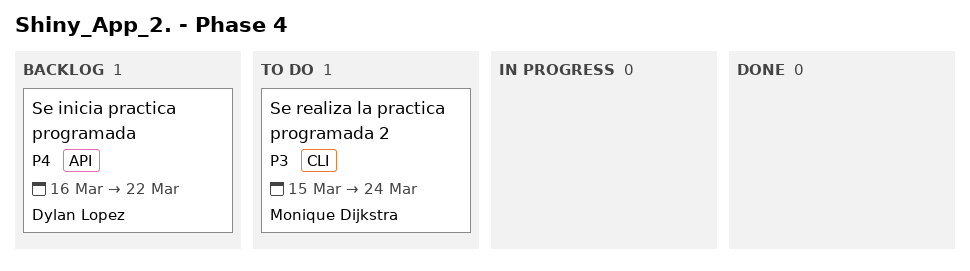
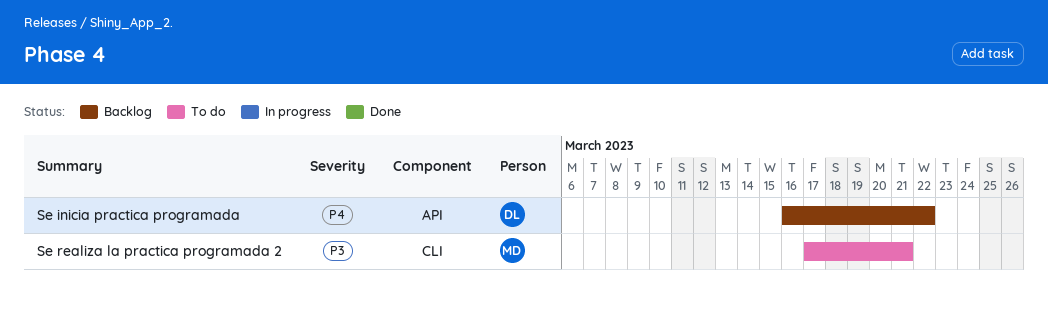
Se realiza la practica programada 2, start: Mar 15 -> Mar 17
Se realiza la practica programada 2, due: Mar 24 -> Mar 21

